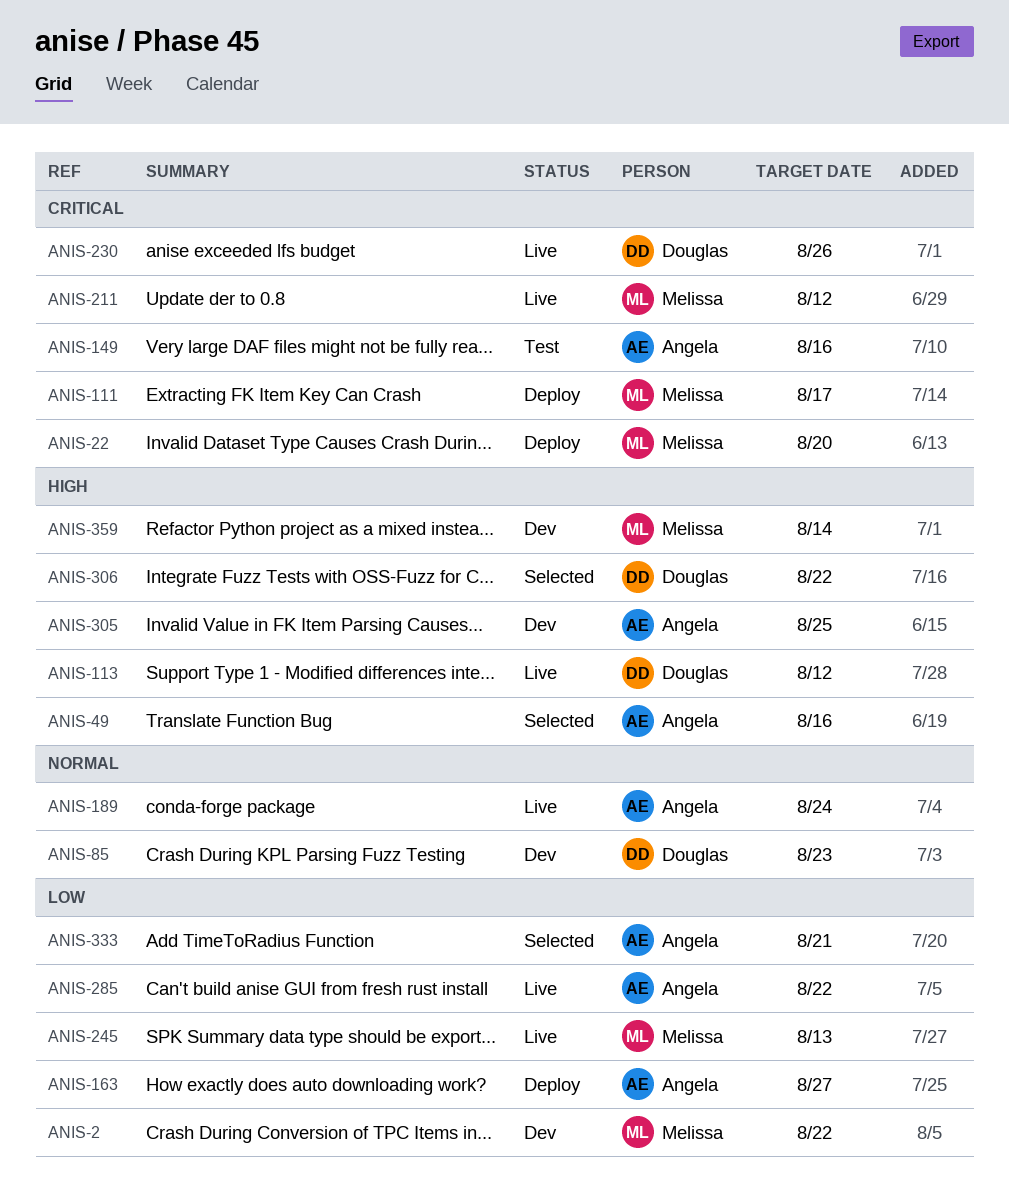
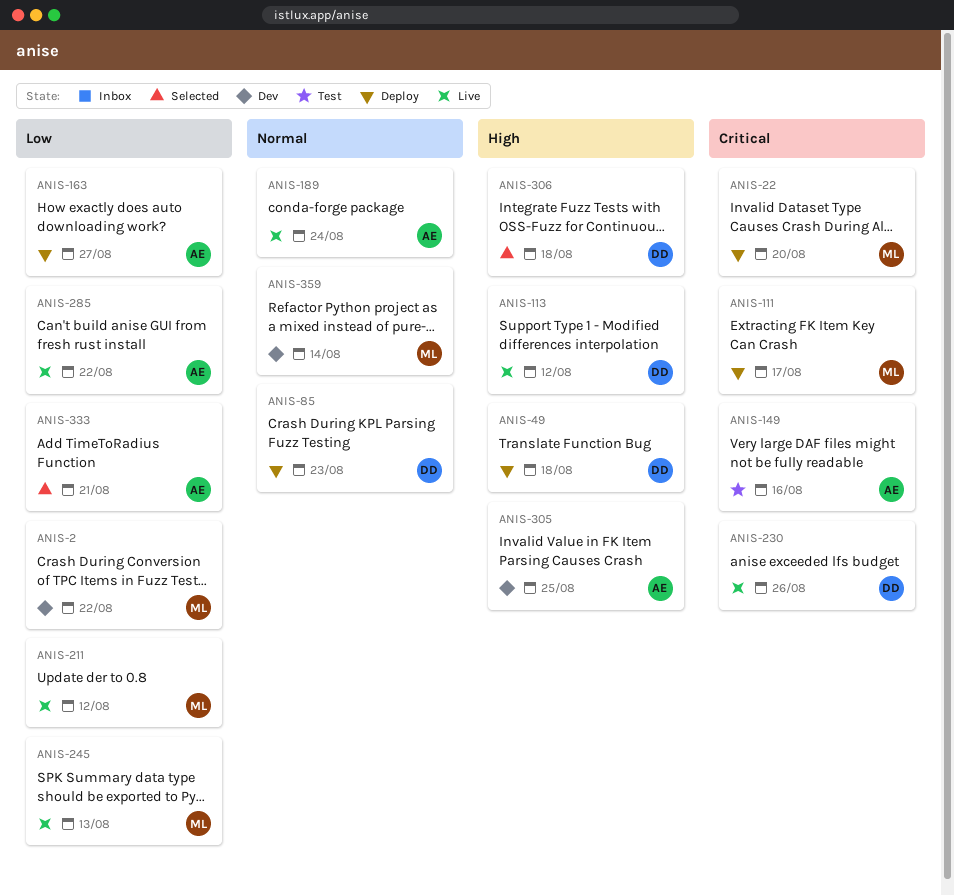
ANIS-49, status: Selected -> Deploy
ANIS-49, owner: Angela -> Douglas
ANIS-49, due: Aug 16 -> Aug 18
ANIS-85, status: Dev -> Deploy
ANIS-211, priority: Critical -> Low
ANIS-306, due: Aug 22 -> Aug 18
ANIS-359, priority: High -> Normal

